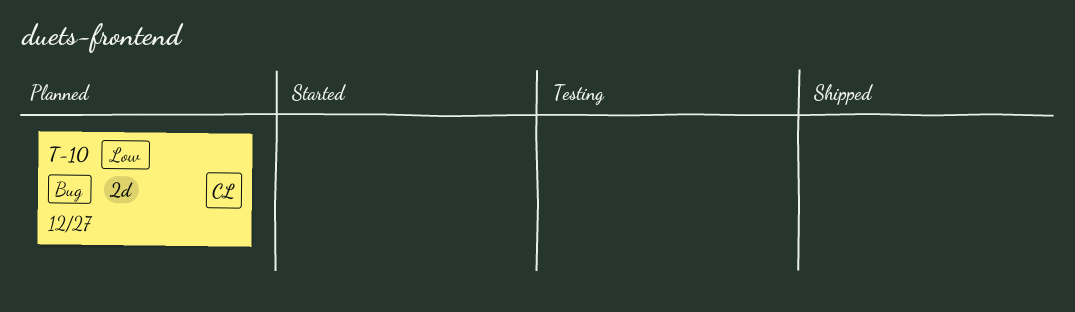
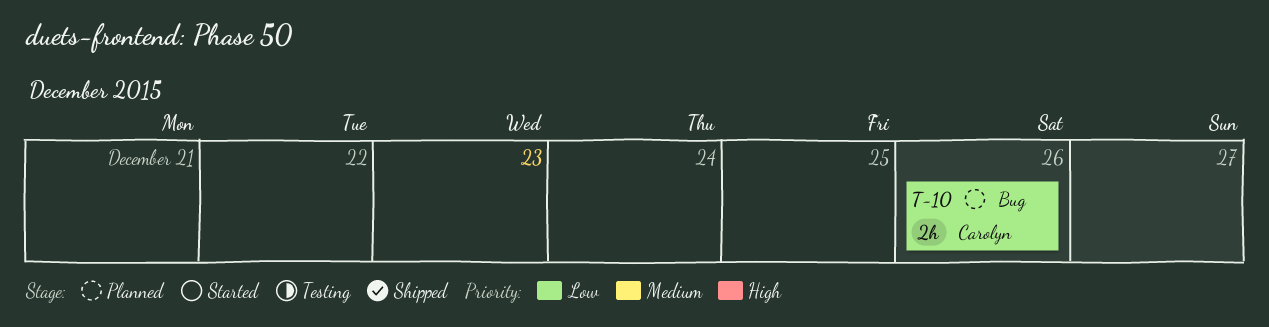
T-10, estimate: 2d -> 2h
T-10, due: Dec 27 -> Dec 26

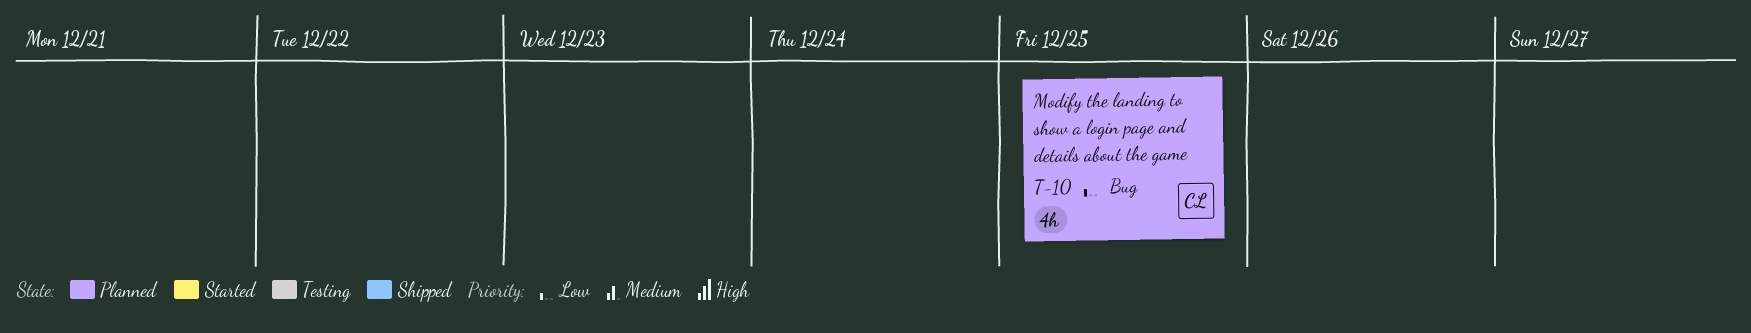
T-10, estimate: 2h -> 4h
T-10, due: Dec 26 -> Dec 25

